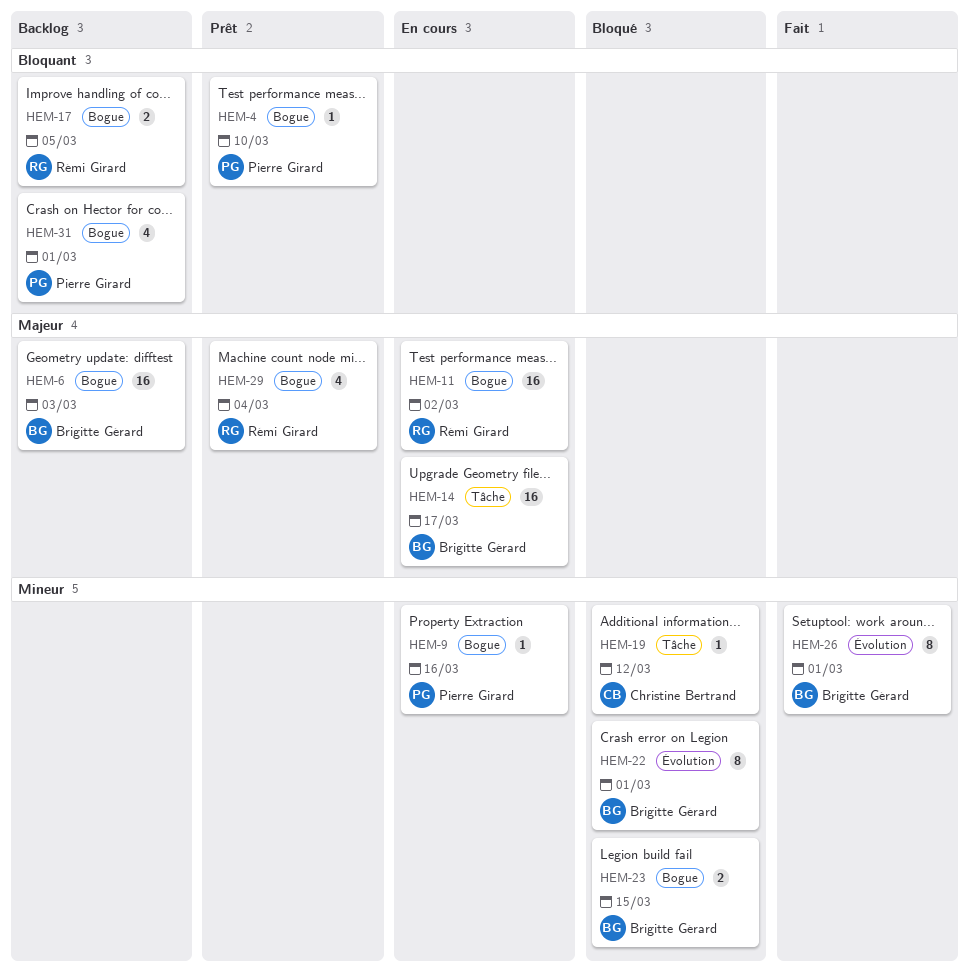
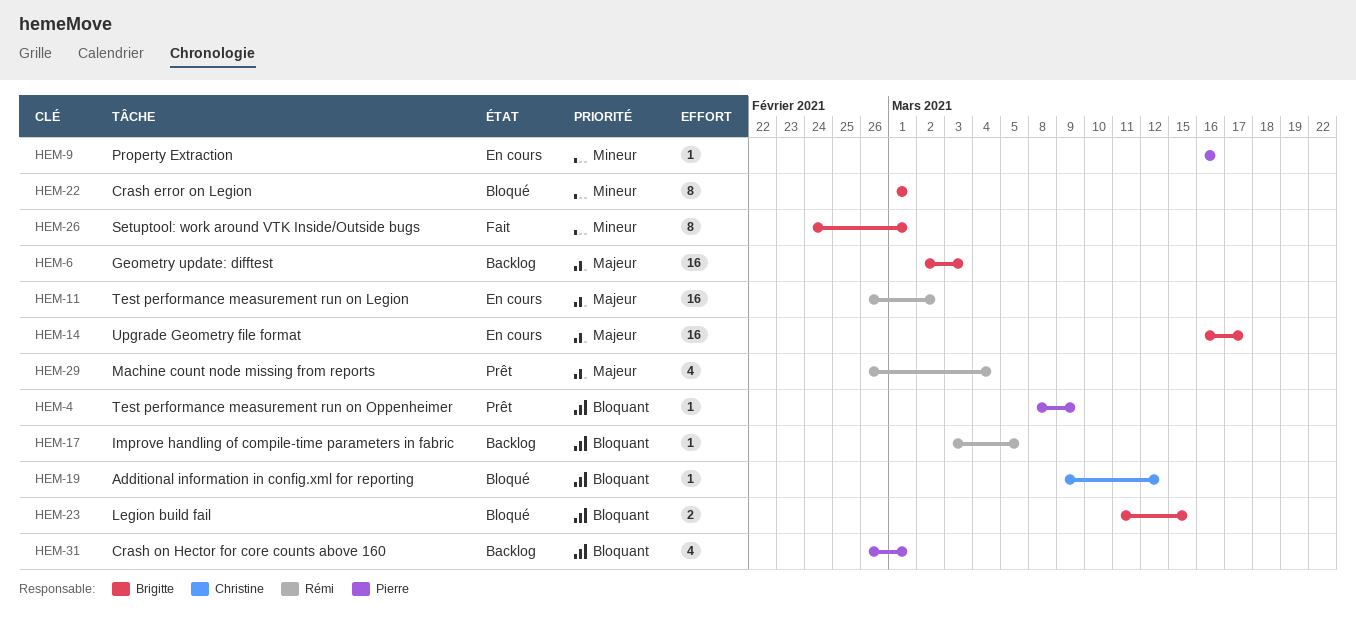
HEM-4, due: Mar 10 -> Mar 9
HEM-17, estimate: 2 -> 1
HEM-19, priority: Mineur -> Bloquant
HEM-23, priority: Mineur -> Bloquant

